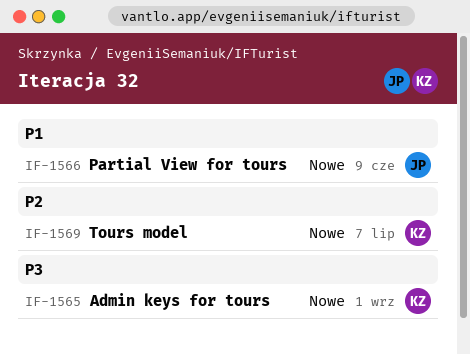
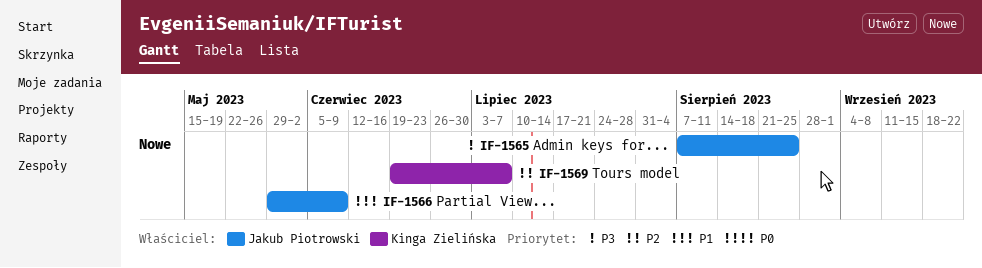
IF-1565, owner: Kinga Zielińska -> Jakub Piotrowski
IF-1565, due: Sep 1 -> Aug 25

